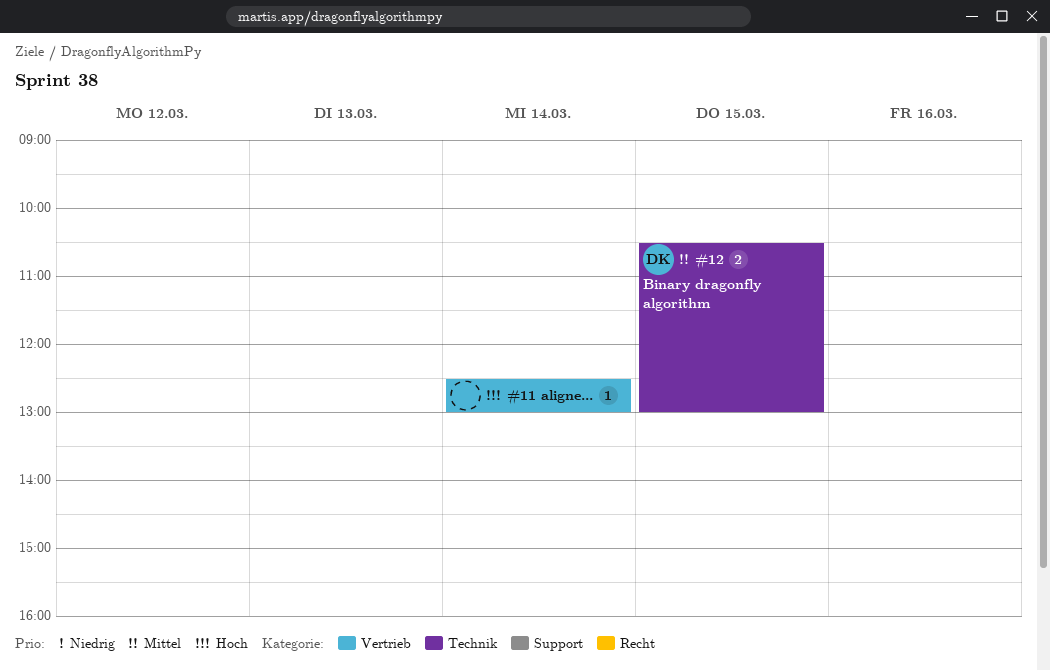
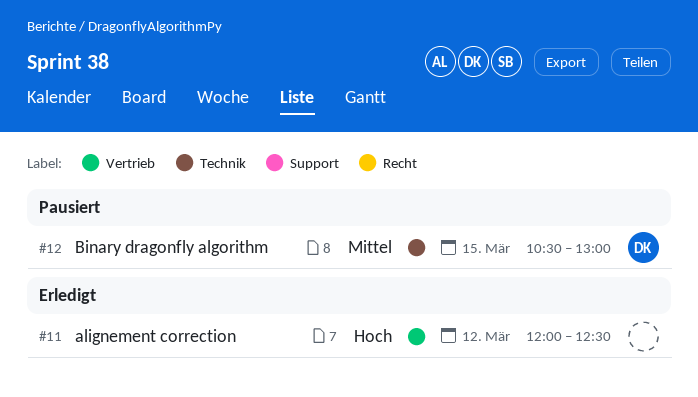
#11, day: Mar 14 -> Mar 12
#11, begins: 12:30 -> 12:00
#11, ends: 13:00 -> 12:30

